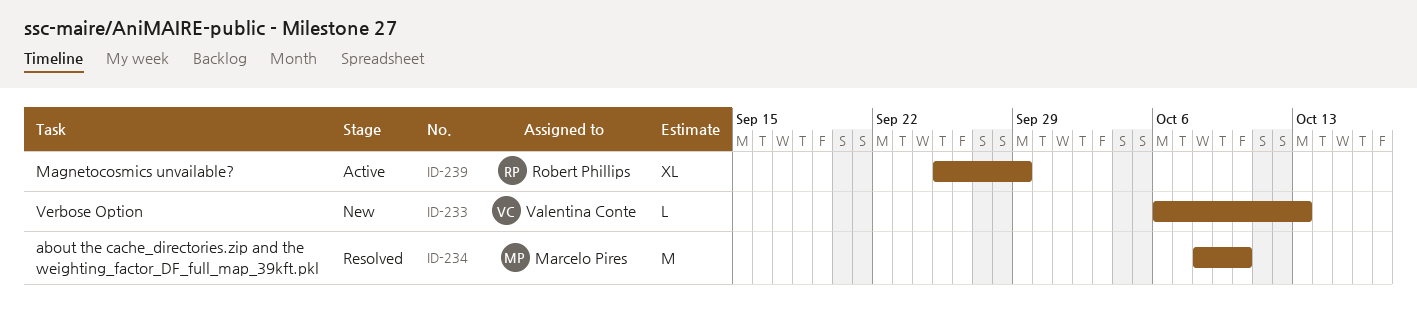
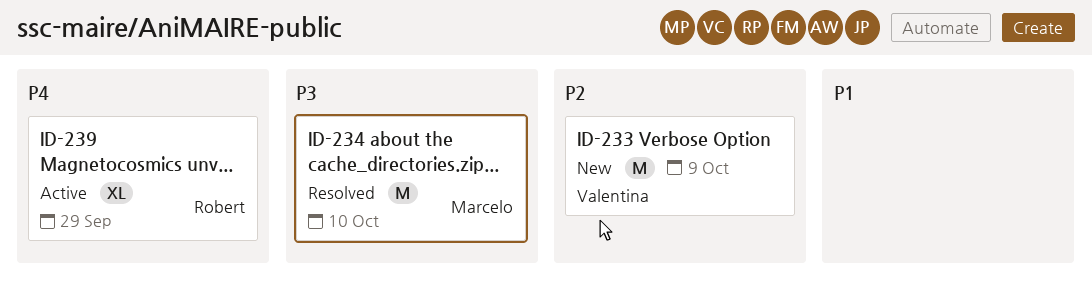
ID-233, estimate: L -> M
ID-233, due: Oct 13 -> Oct 9

